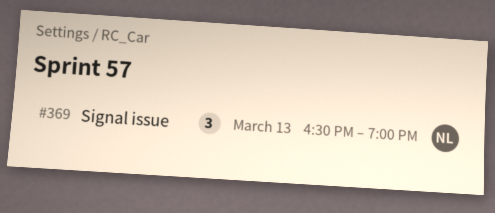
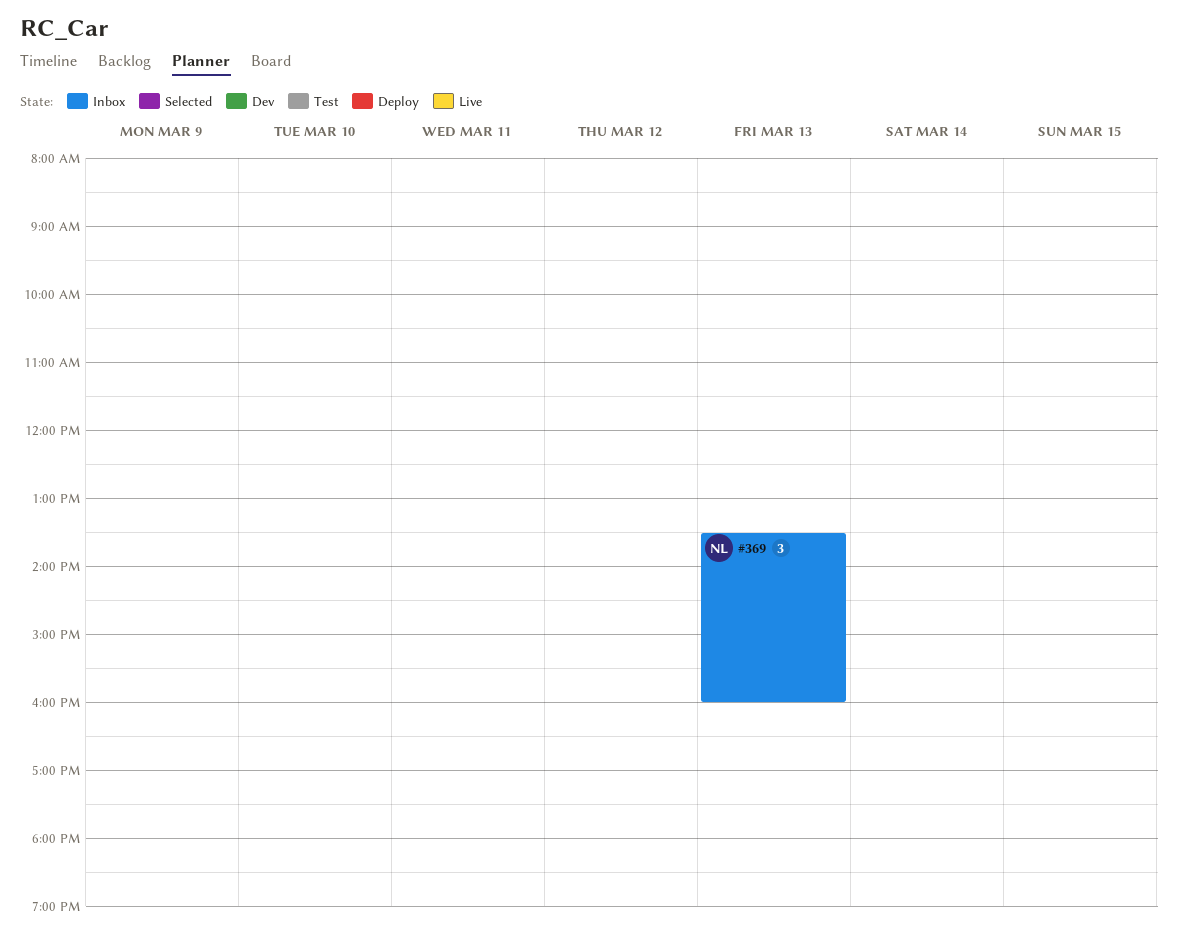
#369, begins: 16:30 -> 13:30
#369, ends: 19:00 -> 16:00

